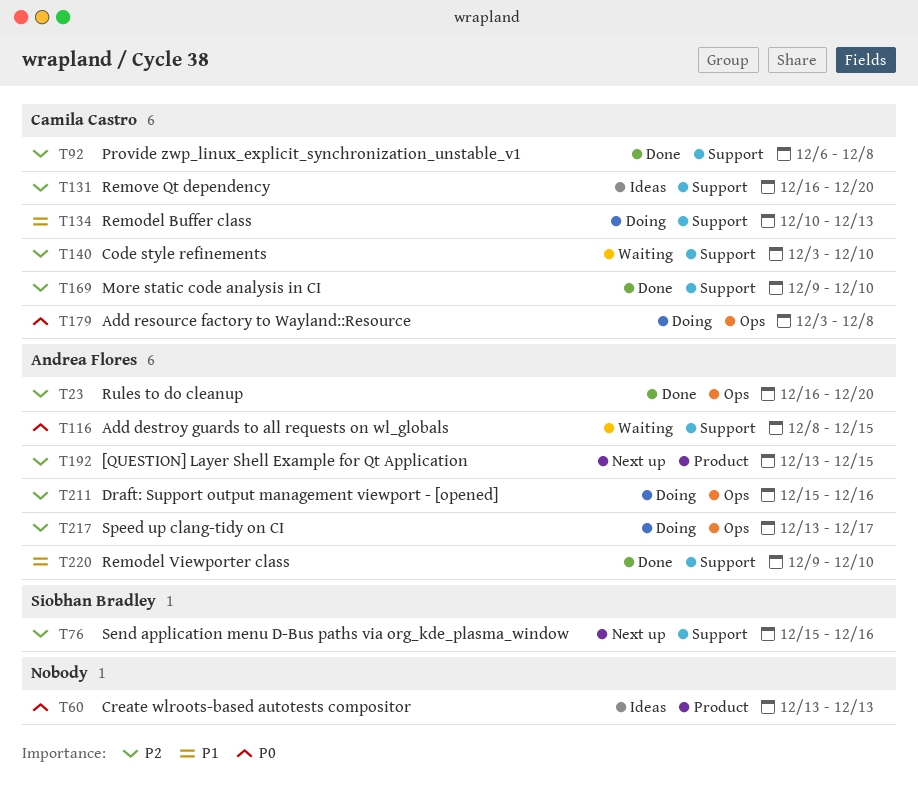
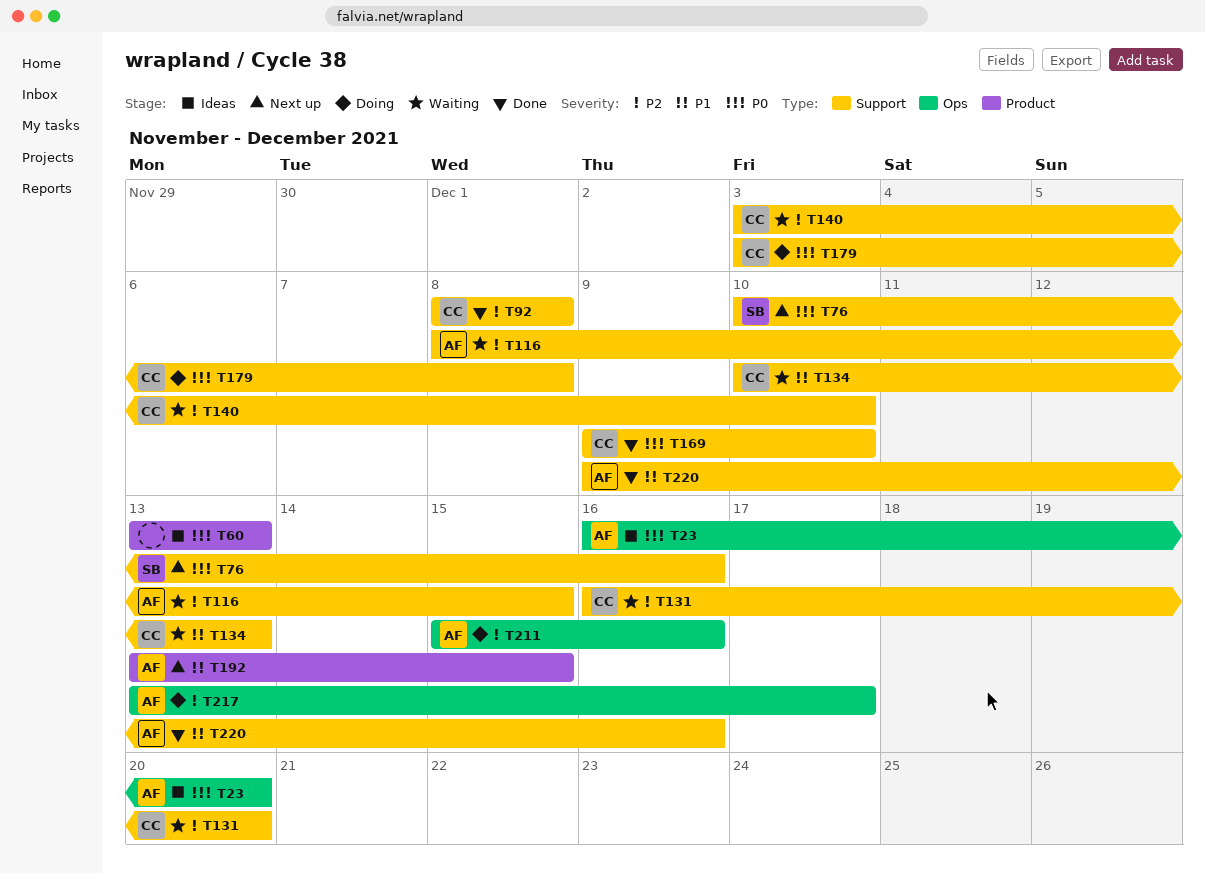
T23, status: Done -> Ideas
T23, priority: P2 -> P0
T76, priority: P2 -> P0
T76, start: Dec 15 -> Dec 10
T92, start: Dec 6 -> Dec 8
T116, priority: P0 -> P2
T131, status: Ideas -> Waiting
T134, status: Doing -> Waiting
T169, priority: P2 -> P0
T179, label: Ops -> Support
T192, priority: P2 -> P1
T220, due: Dec 10 -> Dec 16

